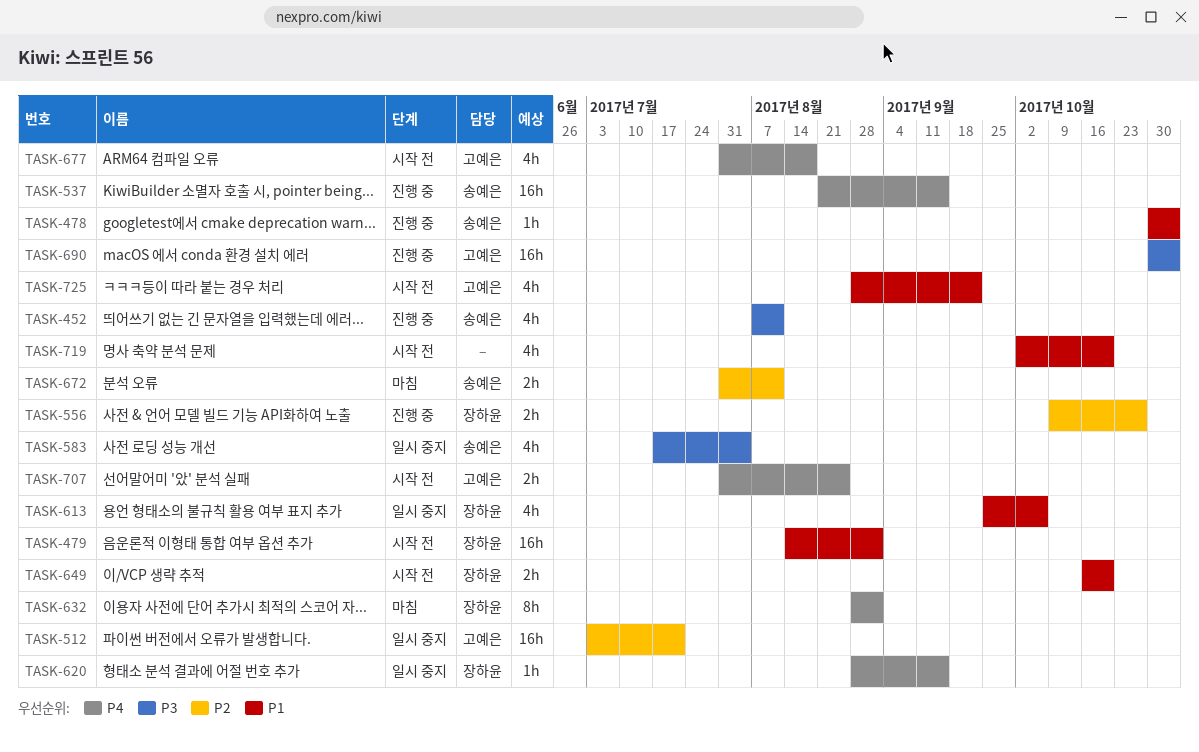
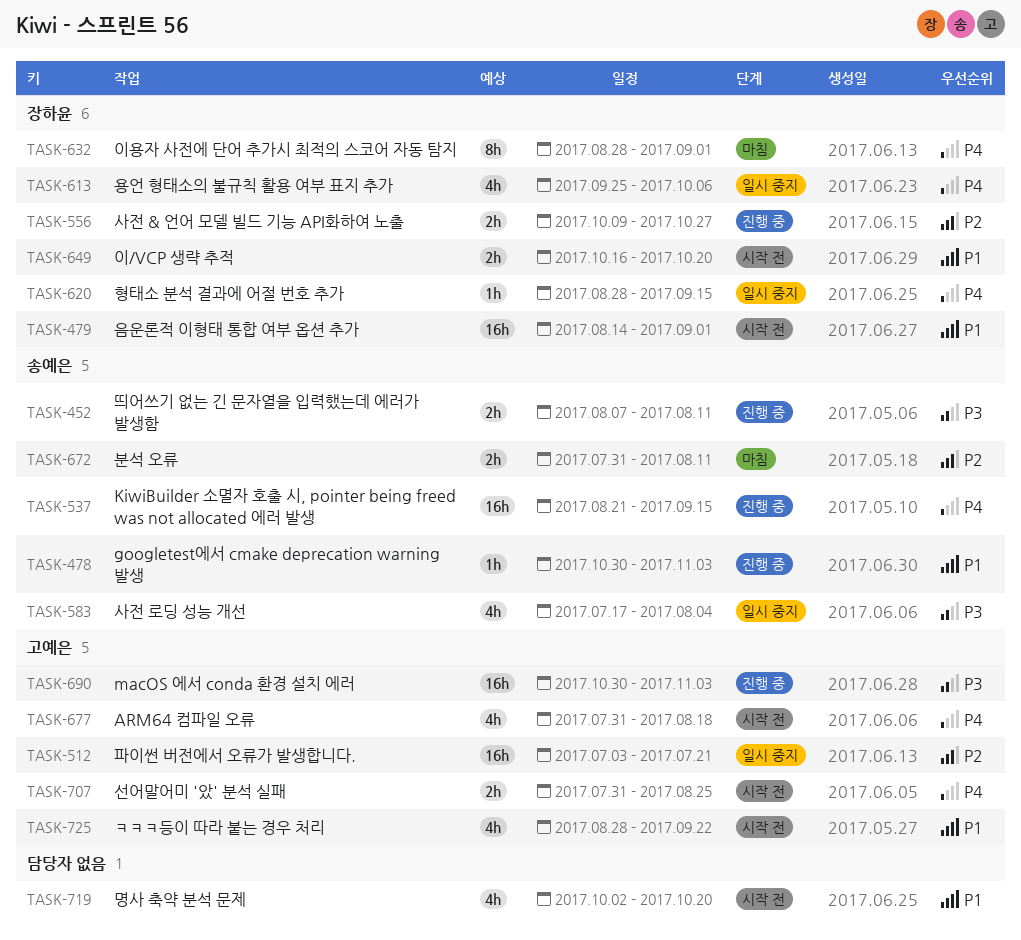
TASK-452, estimate: 4h -> 2h
TASK-613, priority: P1 -> P4

